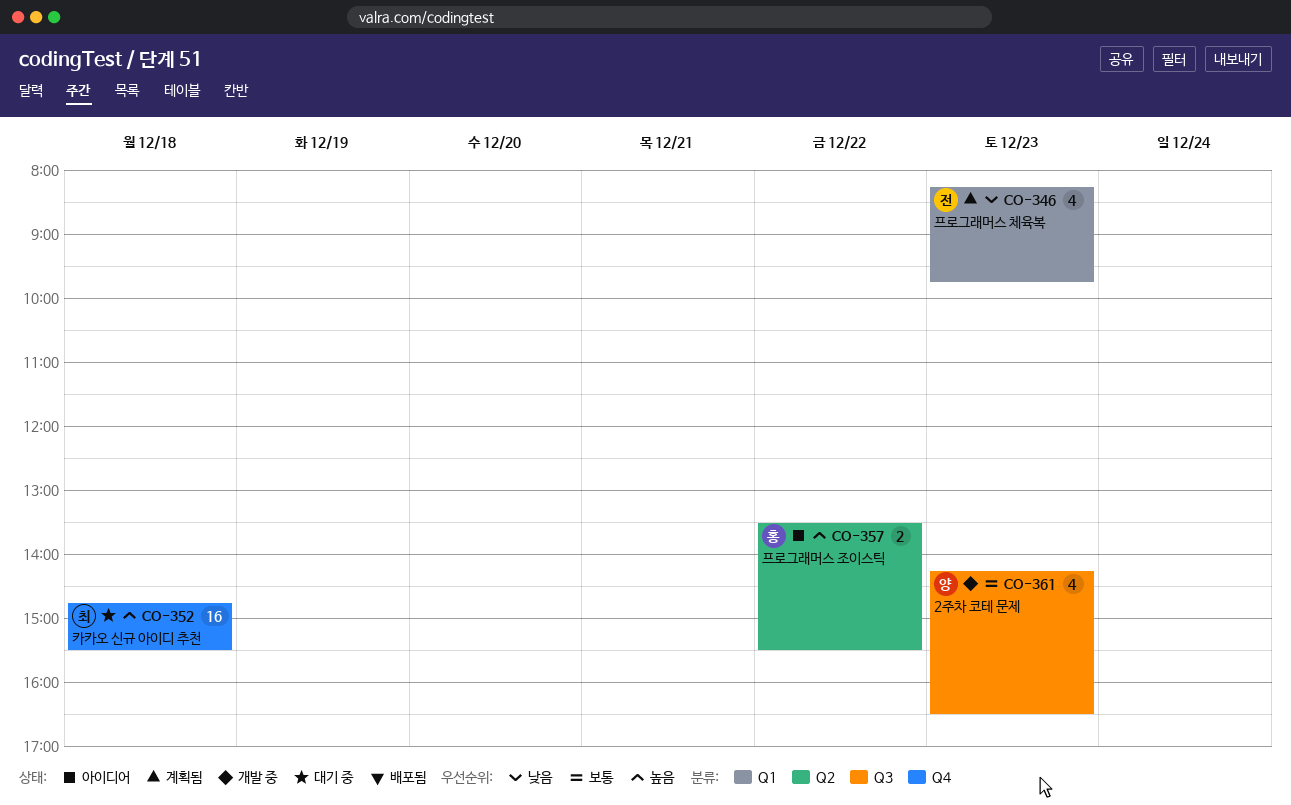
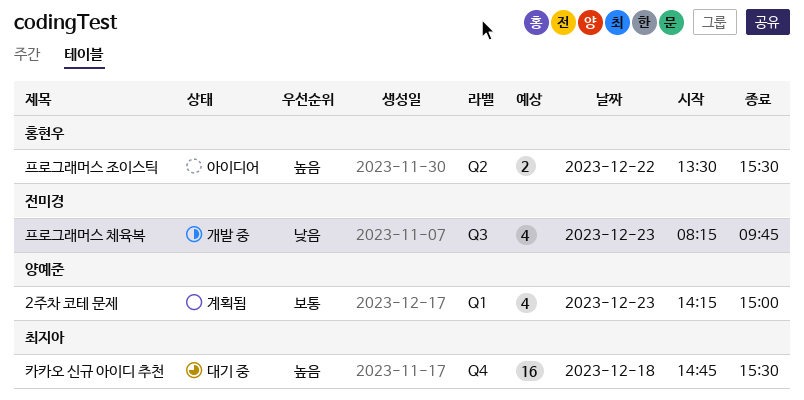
2주차 코테 문제, status: 개발 중 -> 계획됨
2주차 코테 문제, label: Q3 -> Q1
2주차 코테 문제, ends: 16:30 -> 15:00
프로그래머스 체육복, status: 계획됨 -> 개발 중
프로그래머스 체육복, label: Q1 -> Q3

